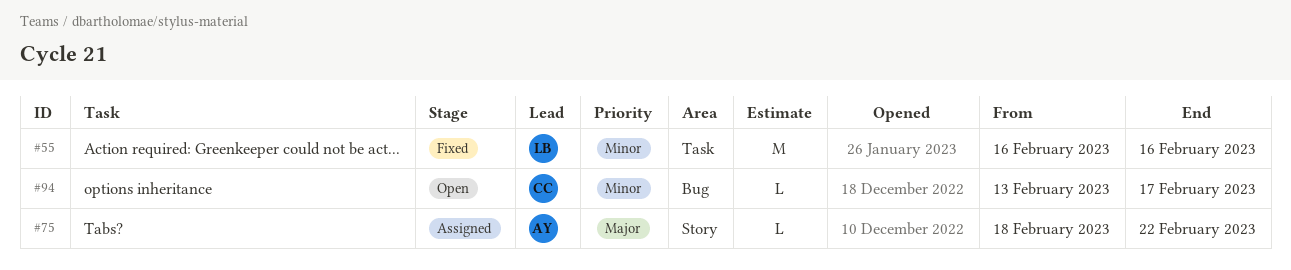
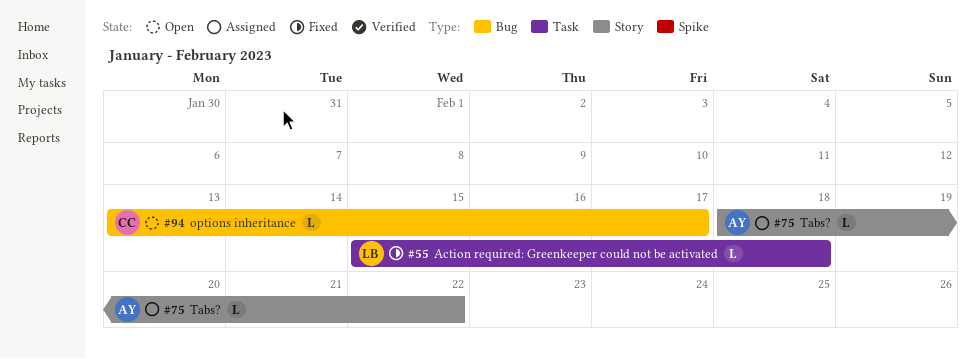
#55, estimate: M -> L
#55, start: Feb 16 -> Feb 15
#55, due: Feb 16 -> Feb 18

